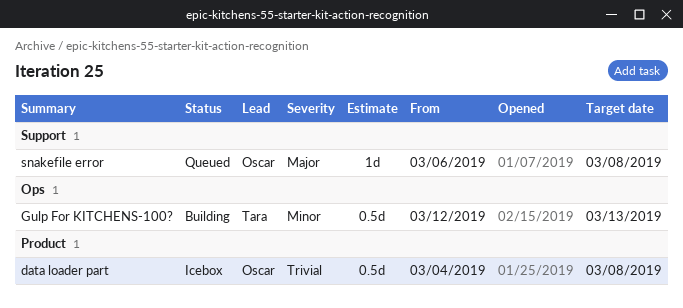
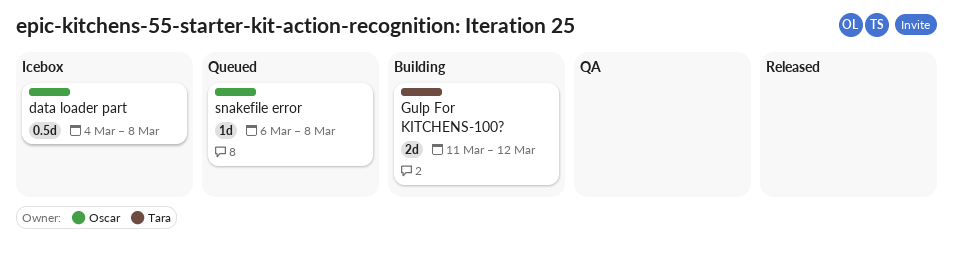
Gulp For KITCHENS-100?, estimate: 0.5d -> 2d
Gulp For KITCHENS-100?, start: Mar 12 -> Mar 11
Gulp For KITCHENS-100?, due: Mar 13 -> Mar 12

